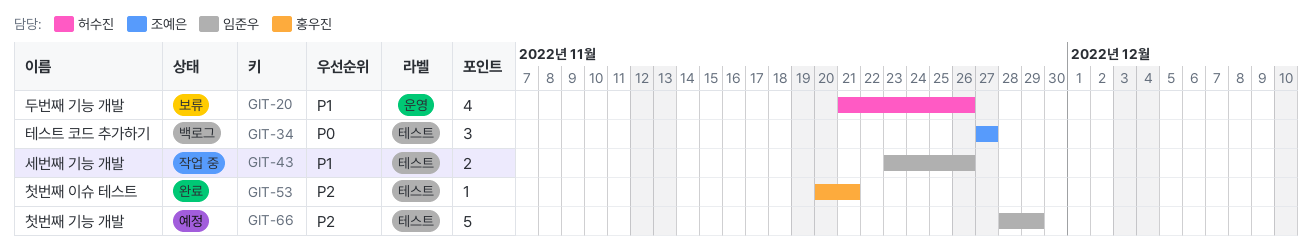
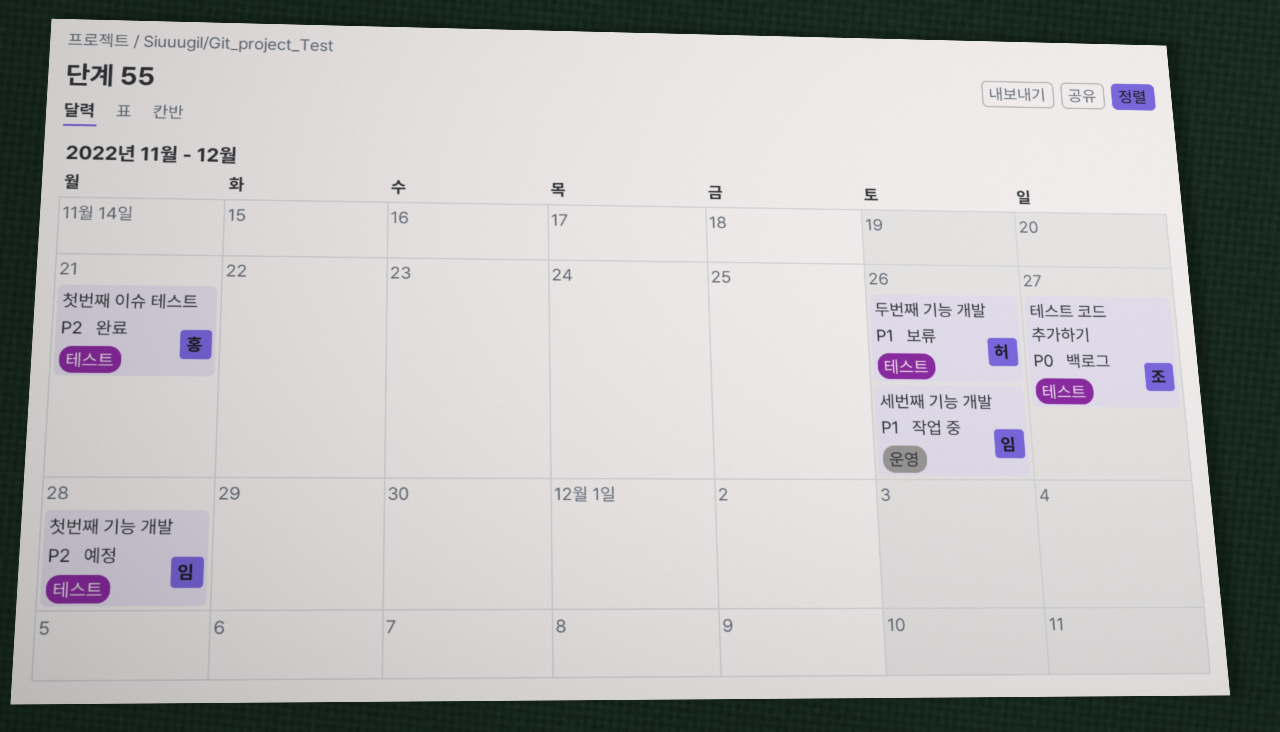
두번째 기능 개발, label: 운영 -> 테스트
세번째 기능 개발, label: 테스트 -> 운영
첫번째 기능 개발, due: Nov 29 -> Nov 28

